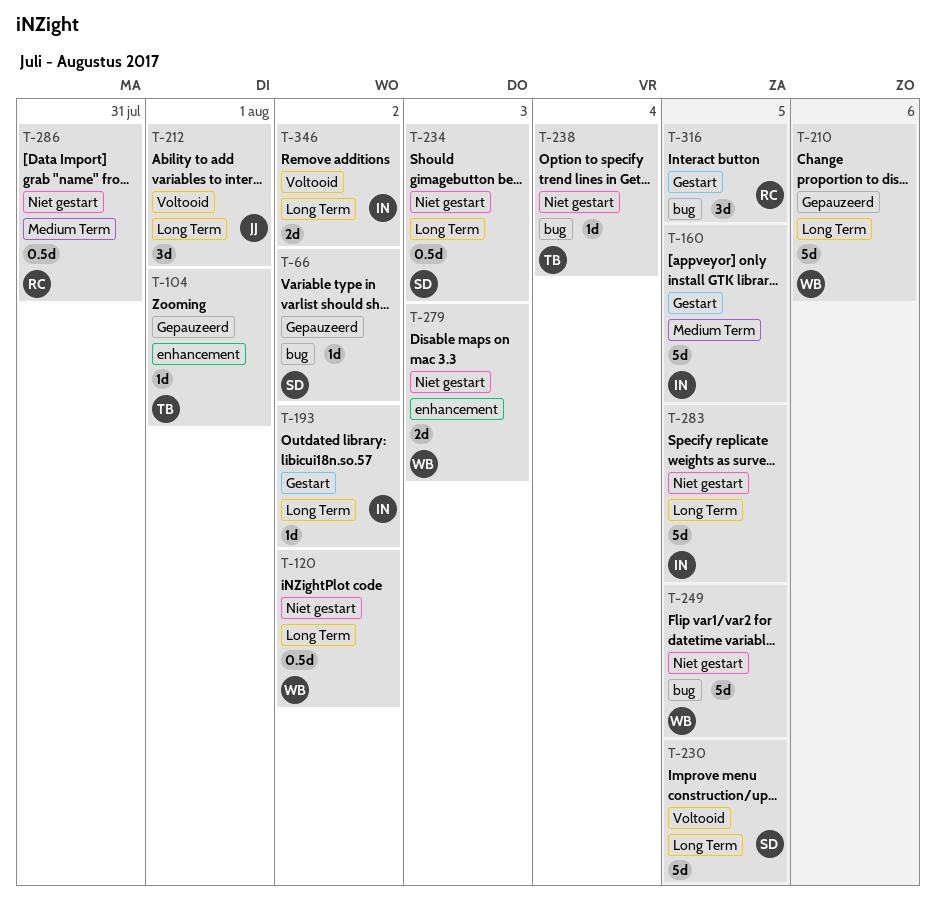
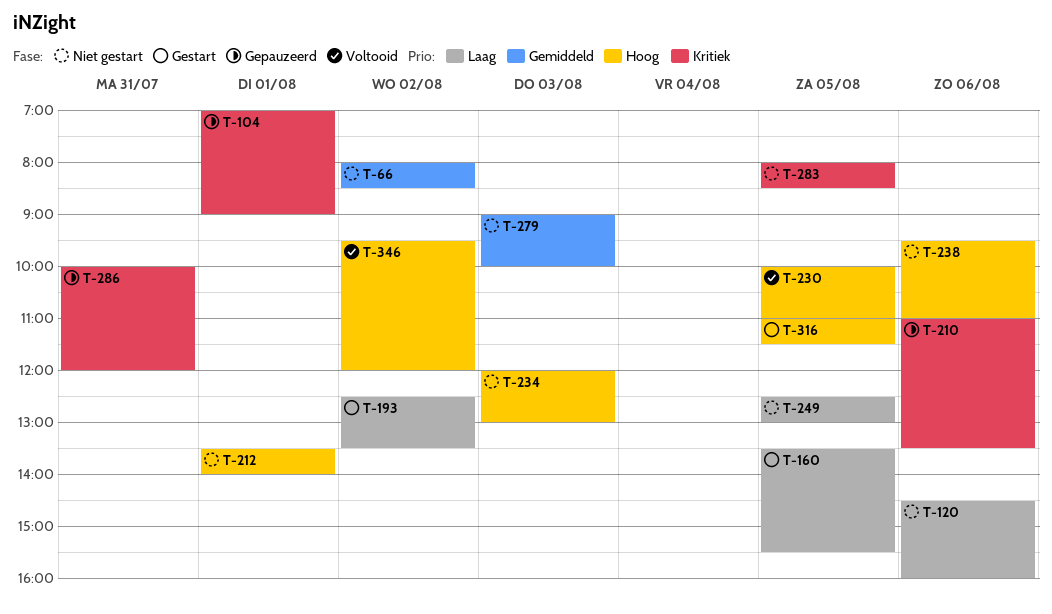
T-66, status: Gepauzeerd -> Niet gestart
T-120, day: Aug 2 -> Aug 6
T-212, status: Voltooid -> Niet gestart
T-238, day: Aug 4 -> Aug 6
T-286, status: Niet gestart -> Gepauzeerd

